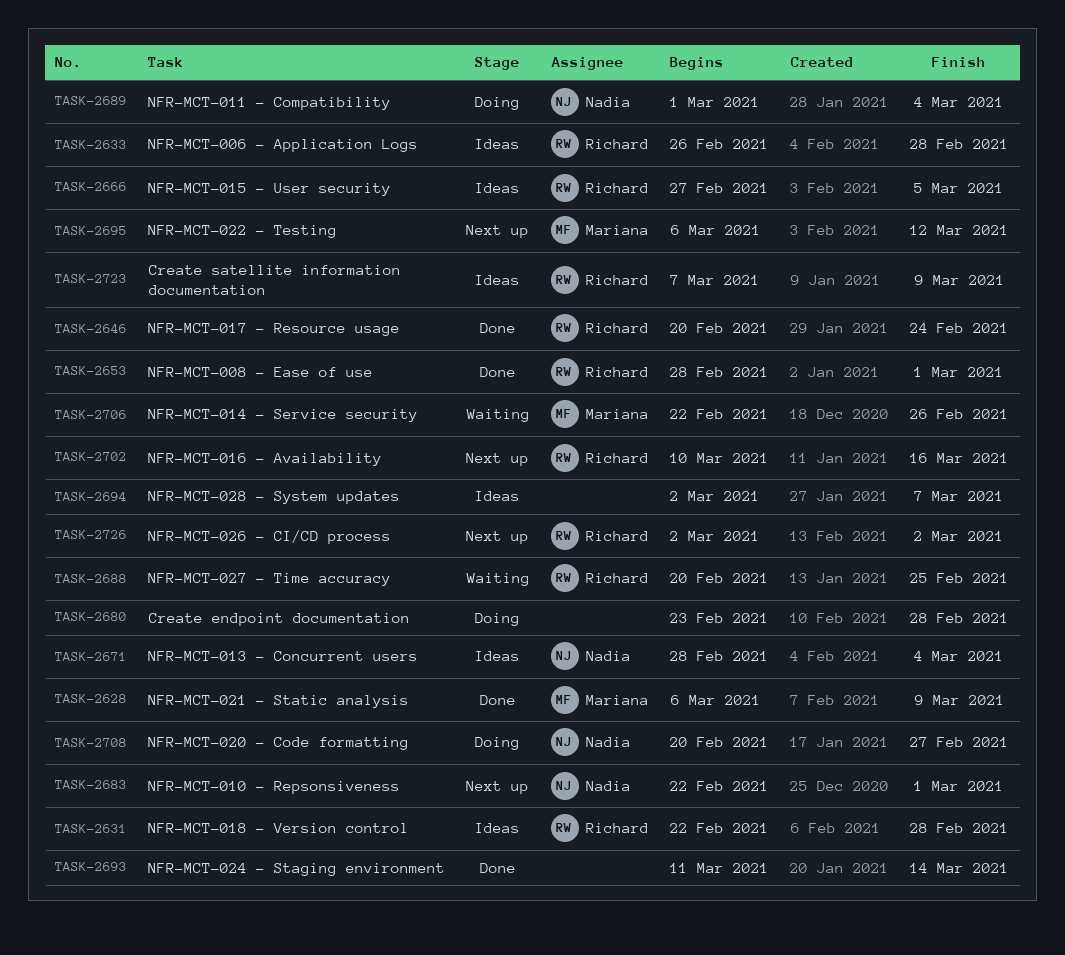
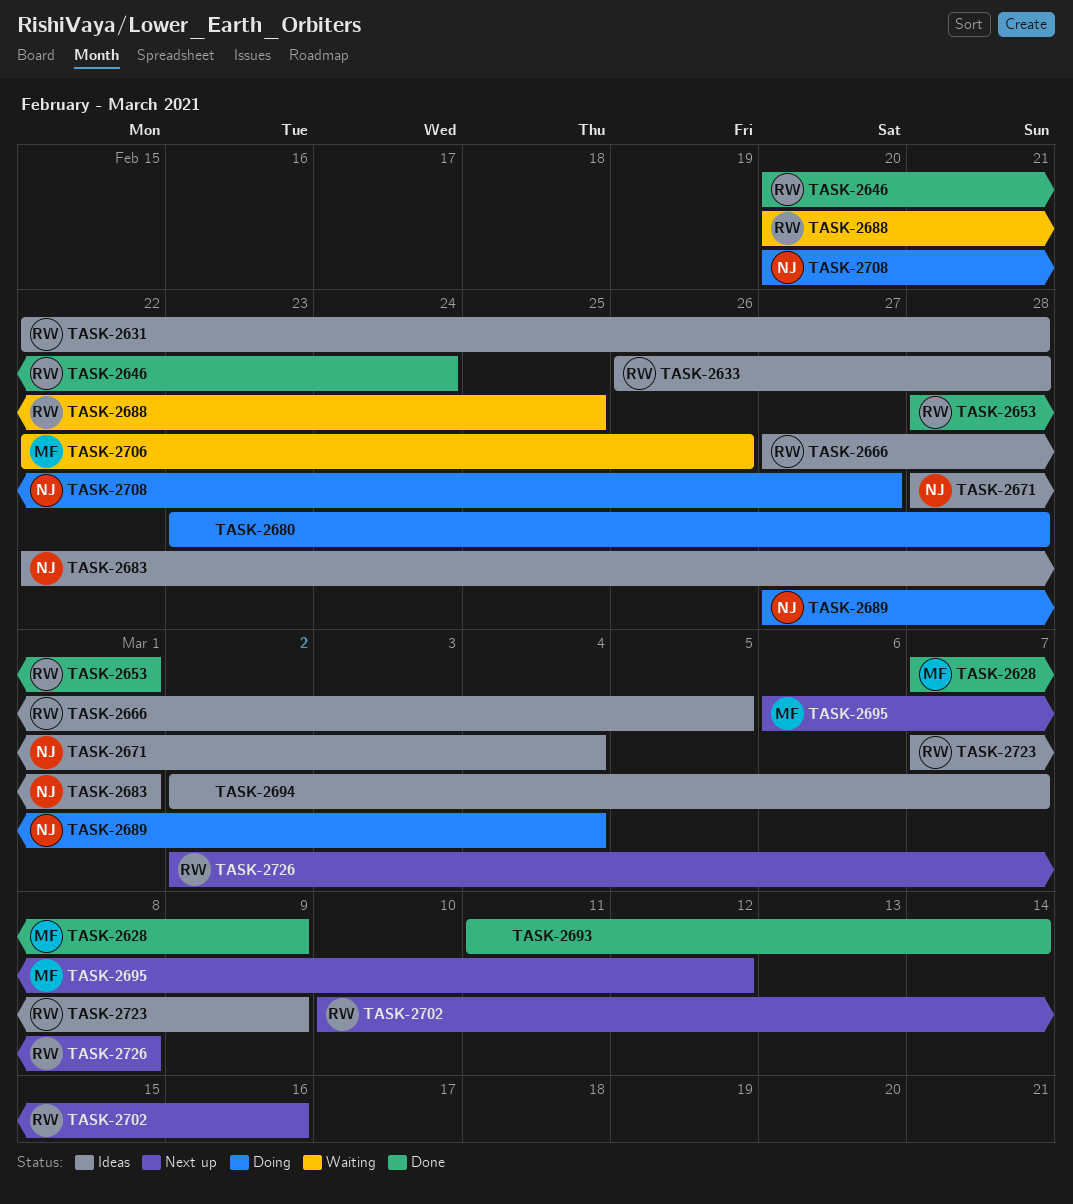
TASK-2628, start: Mar 6 -> Mar 7
TASK-2683, status: Next up -> Ideas
TASK-2689, start: Mar 1 -> Feb 27
TASK-2726, due: Mar 2 -> Mar 8

